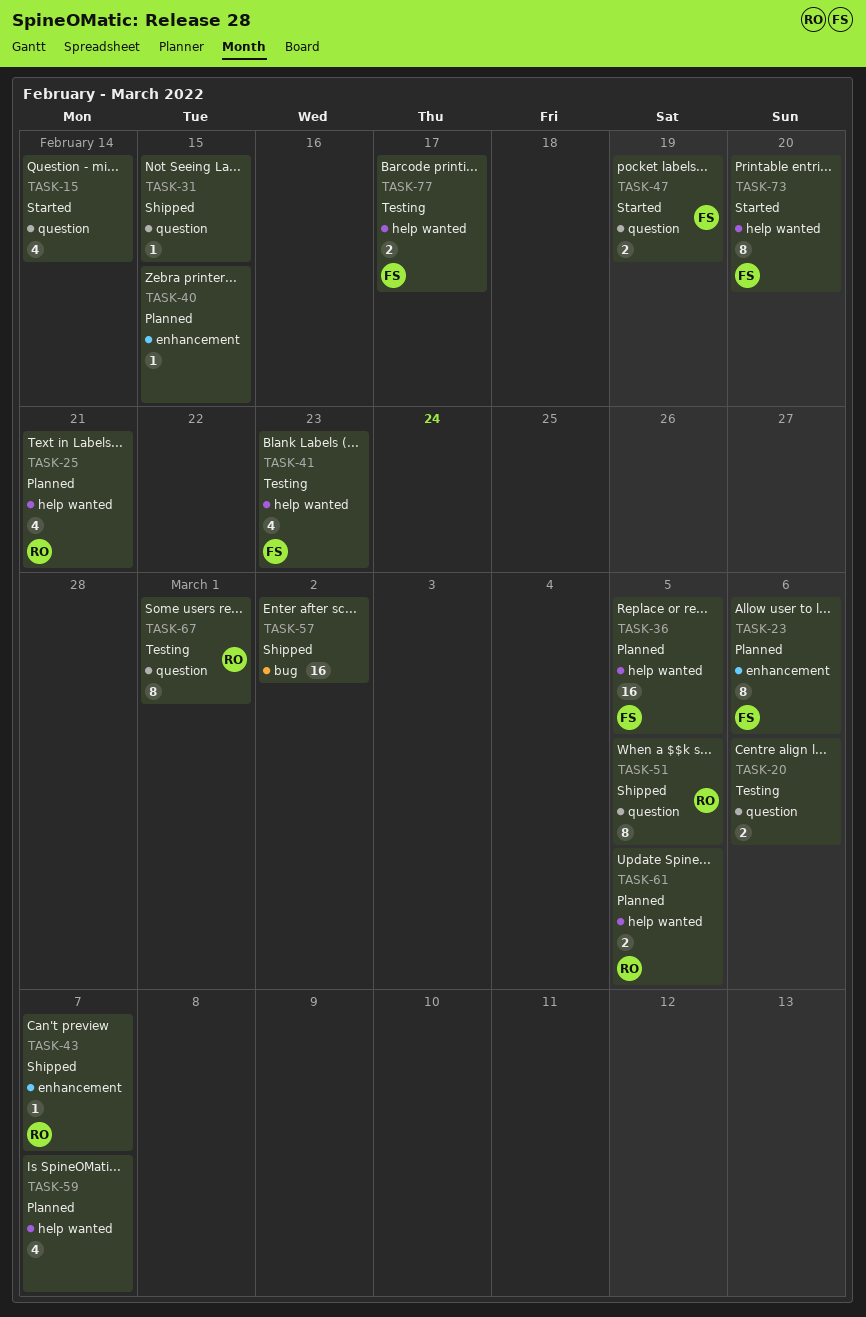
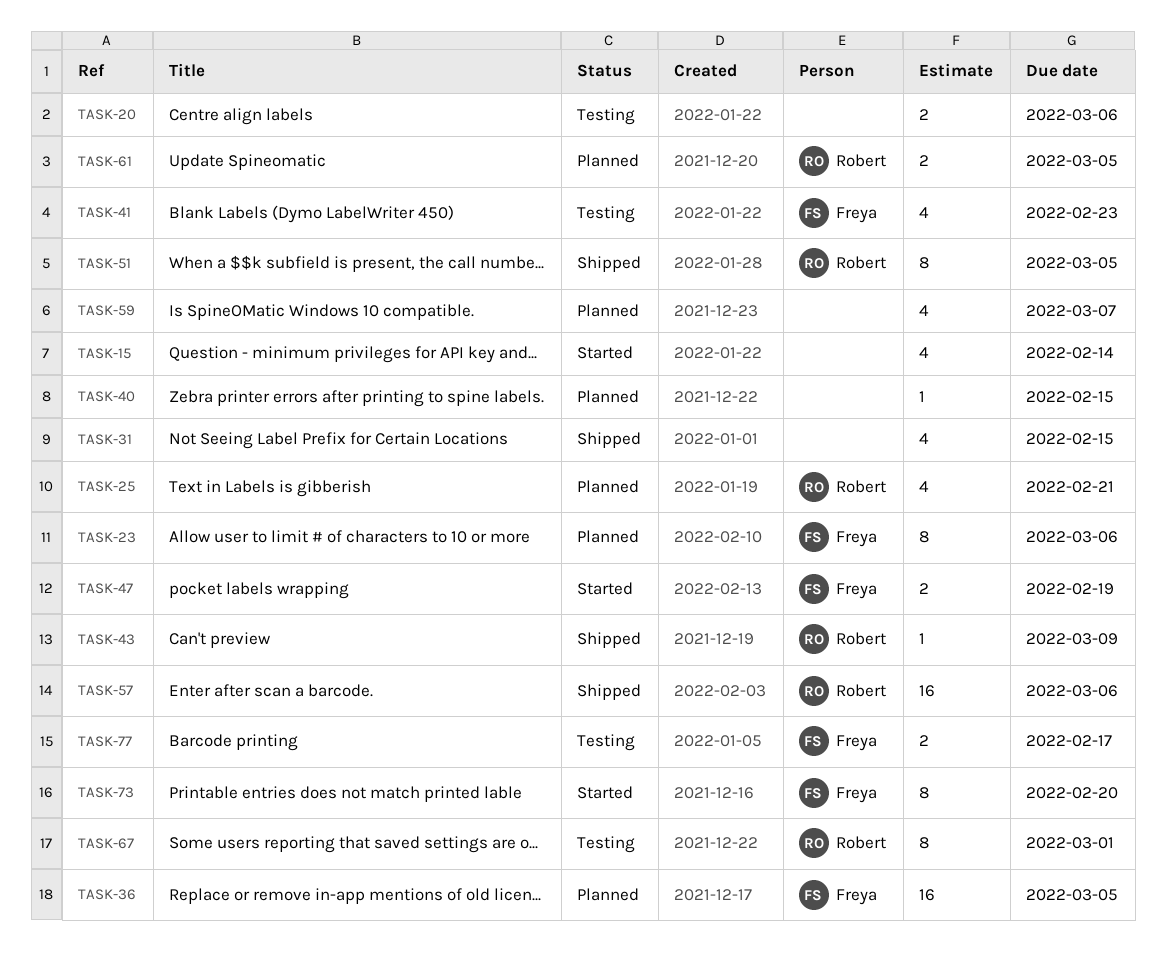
TASK-31, estimate: 1 -> 4
TASK-43, due: Mar 7 -> Mar 9
TASK-57, owner: none -> Robert
TASK-57, due: Mar 2 -> Mar 6

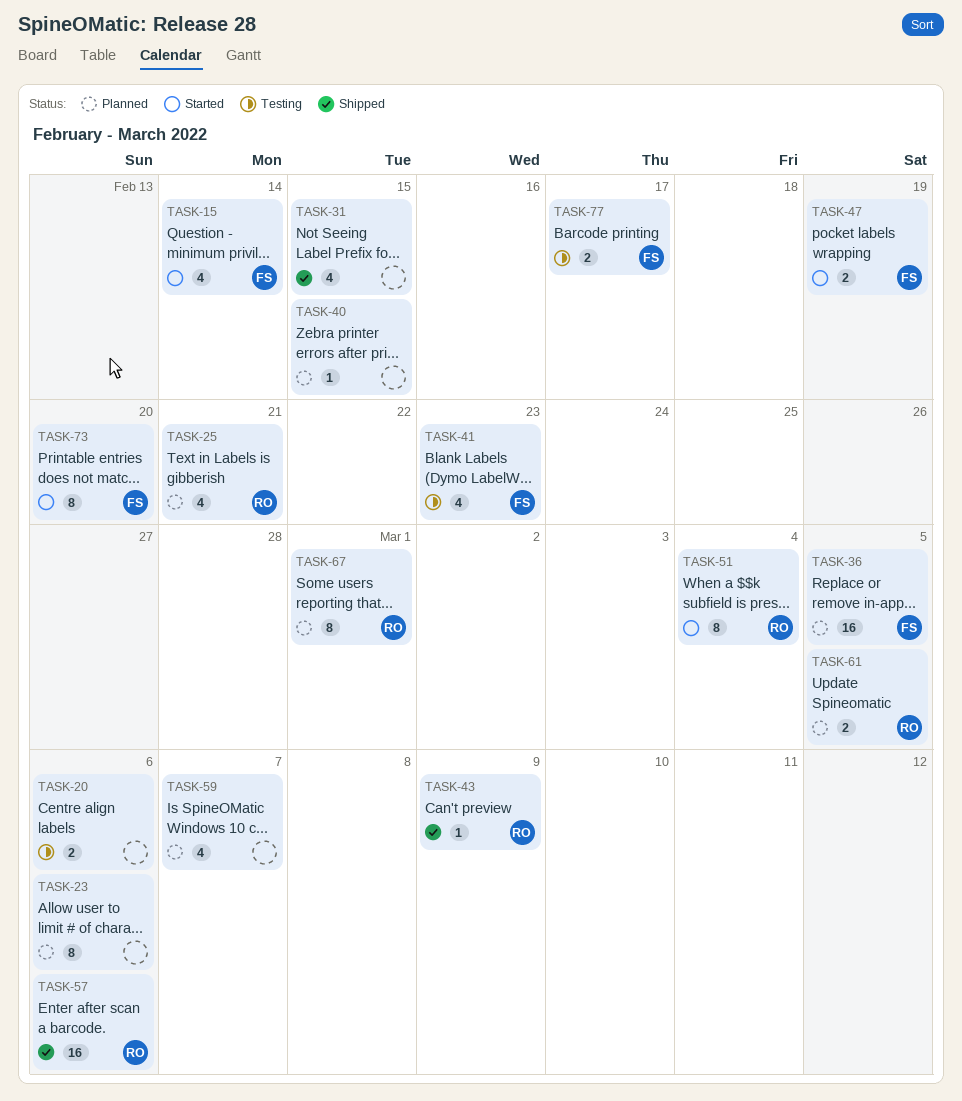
TASK-15, owner: none -> Freya
TASK-23, owner: Freya -> none
TASK-51, status: Shipped -> Started
TASK-51, due: Mar 5 -> Mar 4
TASK-67, status: Testing -> Planned

